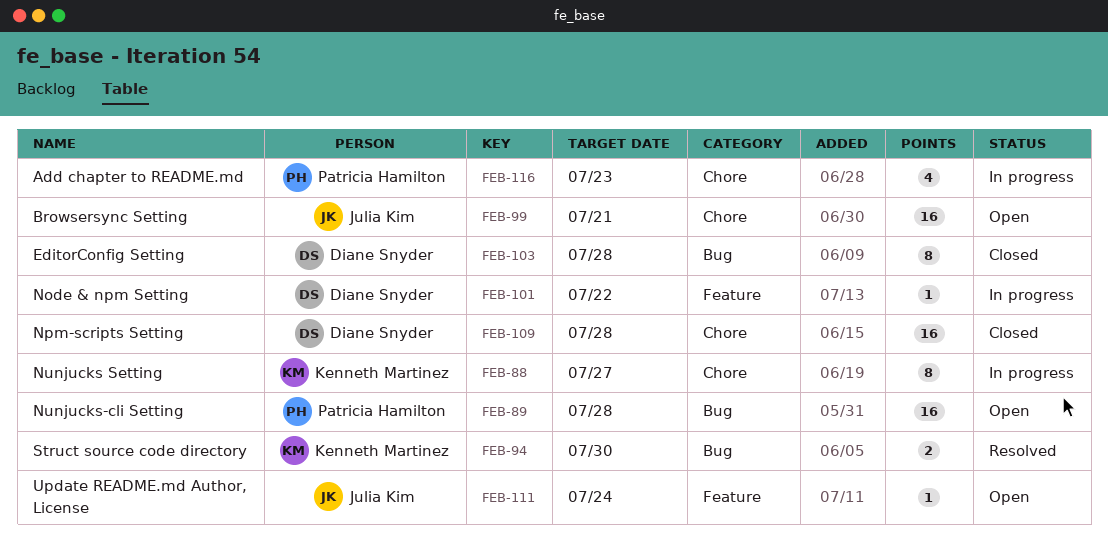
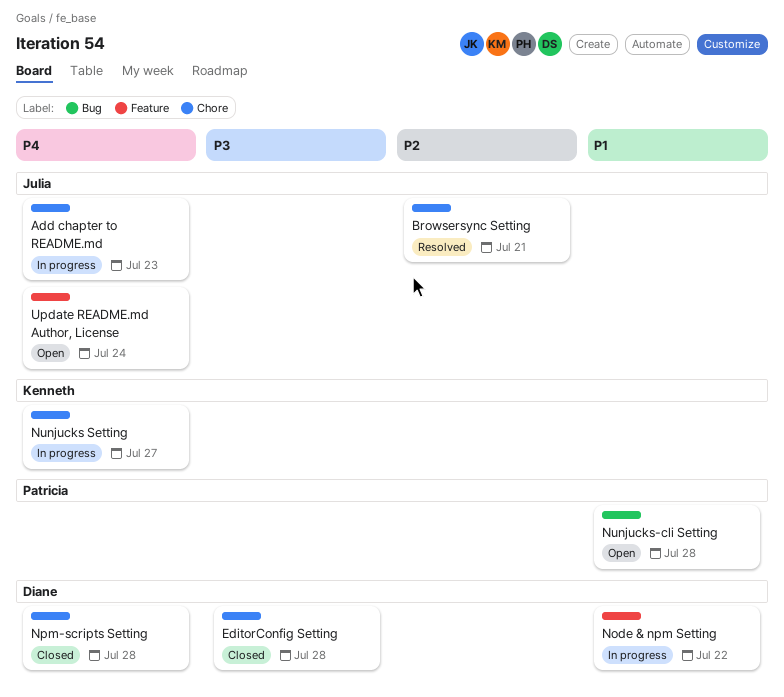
Add chapter to README.md, owner: Patricia Hamilton -> Julia Kim
Browsersync Setting, status: Open -> Resolved
EditorConfig Setting, label: Bug -> Chore
Struct source code directory: present -> none

